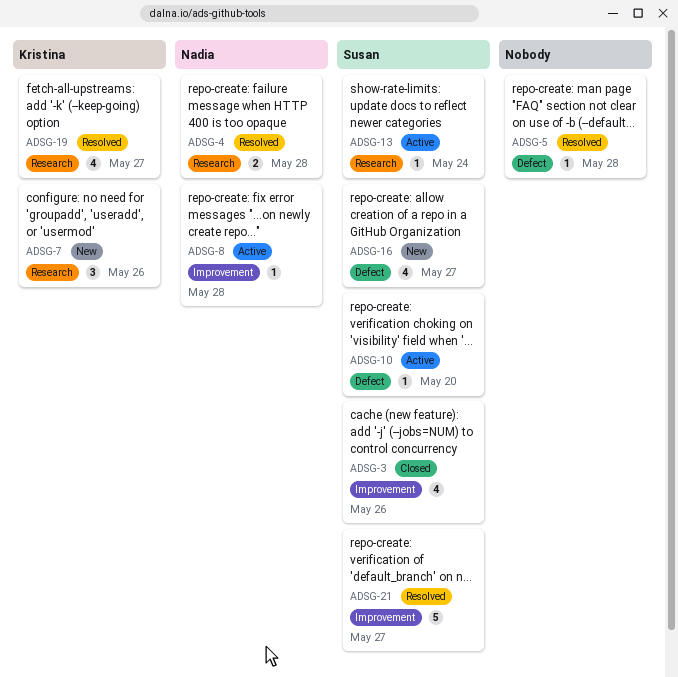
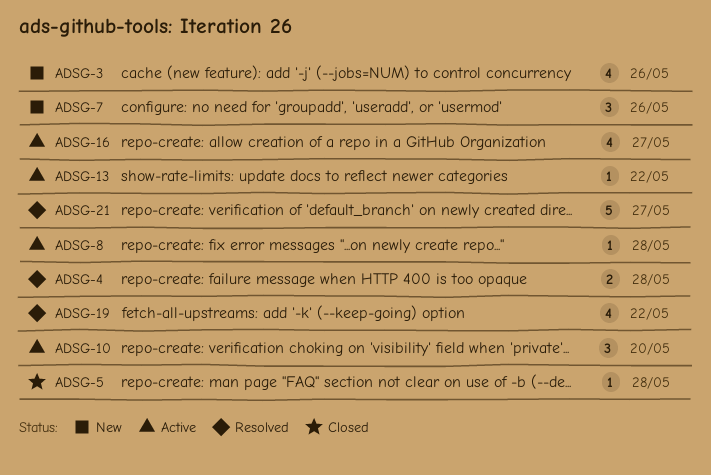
ADSG-3, status: Closed -> New
ADSG-5, status: Resolved -> Closed
ADSG-10, estimate: 1 -> 3
ADSG-13, due: May 24 -> May 22
ADSG-16, status: New -> Active
ADSG-19, due: May 27 -> May 22

